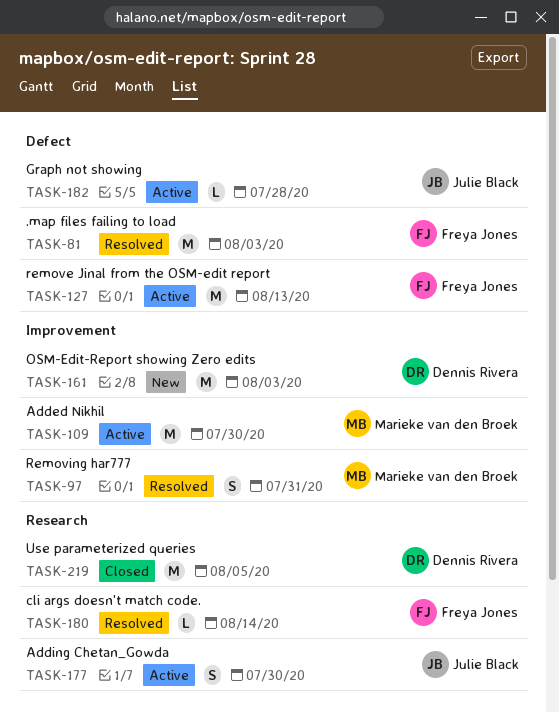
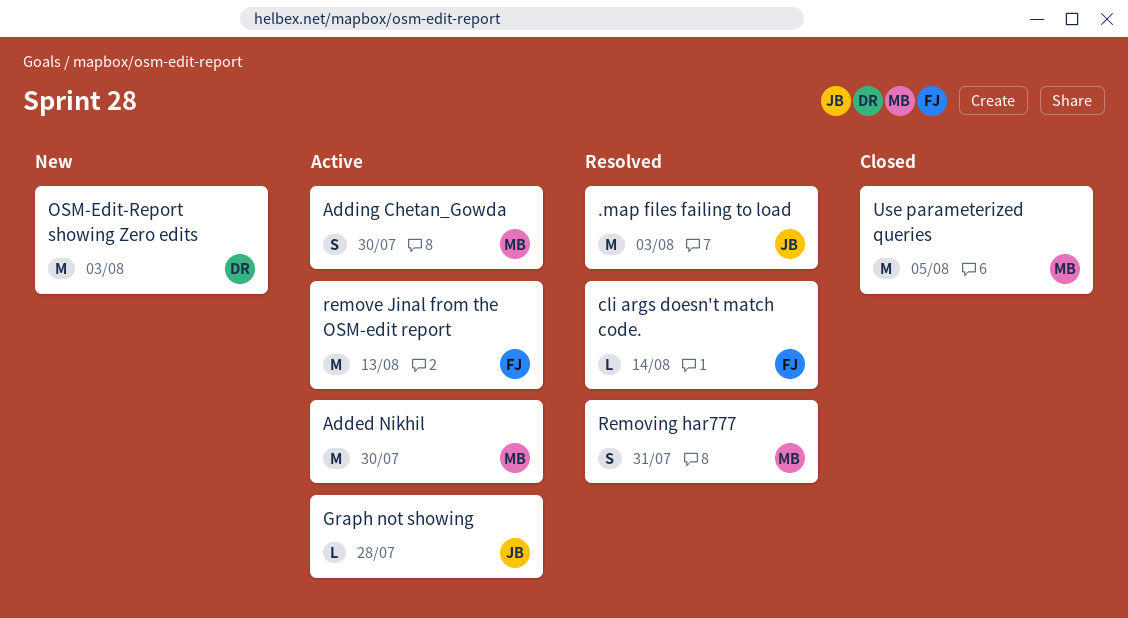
.map files failing to load, owner: Freya Jones -> Julie Black
Adding Chetan_Gowda, owner: Julie Black -> Marieke van den Broek
Use parameterized queries, owner: Dennis Rivera -> Marieke van den Broek

